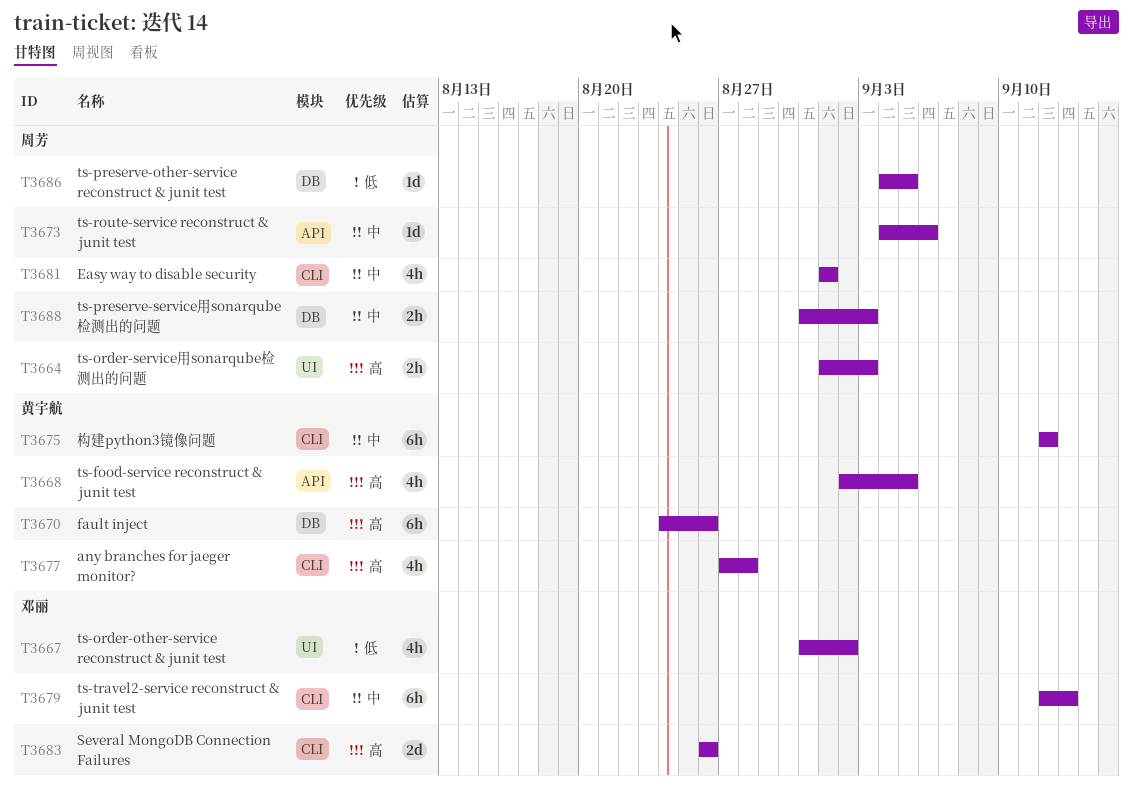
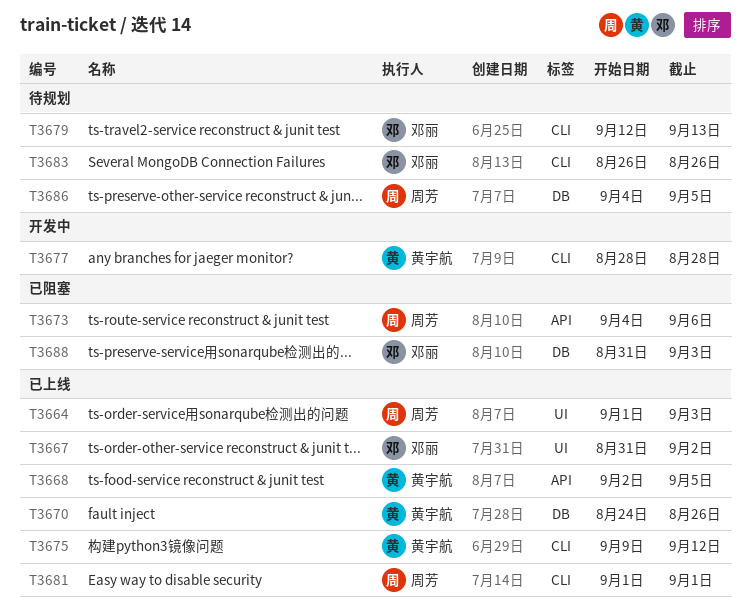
T3675, start: Sep 12 -> Sep 9
T3677, start: Aug 27 -> Aug 28
T3688, owner: 周芳 -> 邓丽

